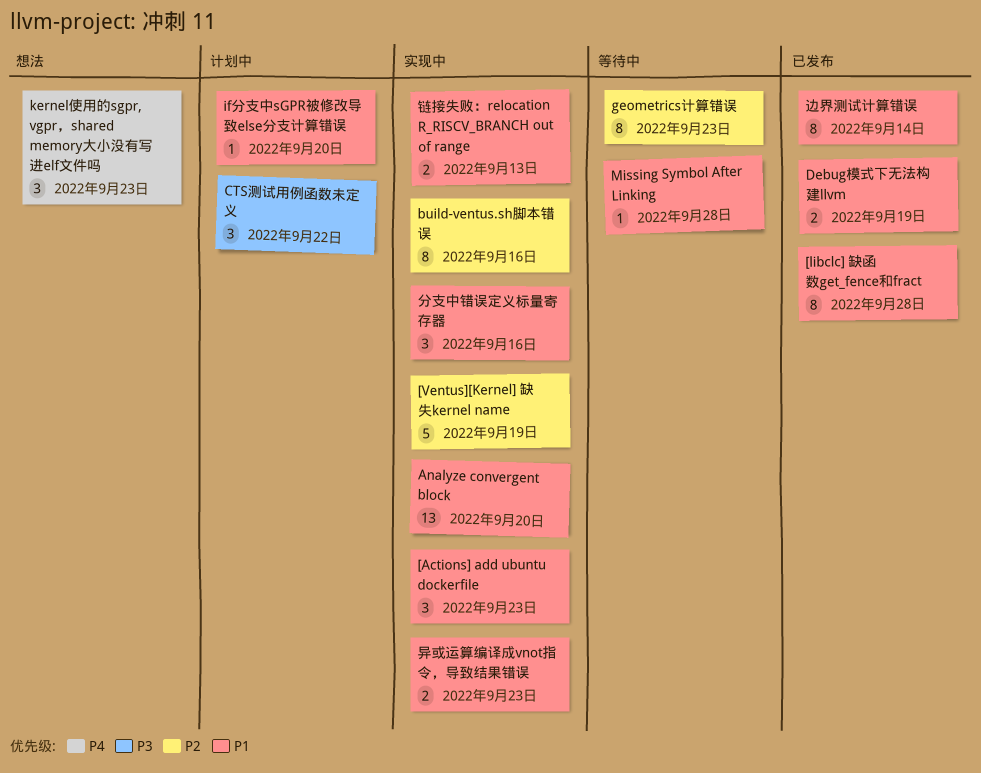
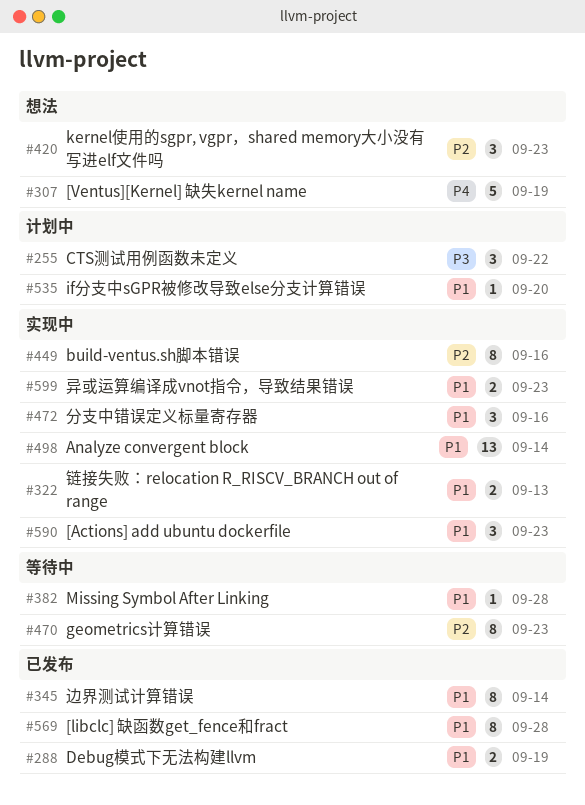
[Ventus][Kernel] 缺失kernel name, status: 实现中 -> 想法
[Ventus][Kernel] 缺失kernel name, priority: P2 -> P4
Analyze convergent block, due: Sep 20 -> Sep 14
kernel使用的sgpr, vgpr，shared memory大小没有写进elf文件吗, priority: P4 -> P2

